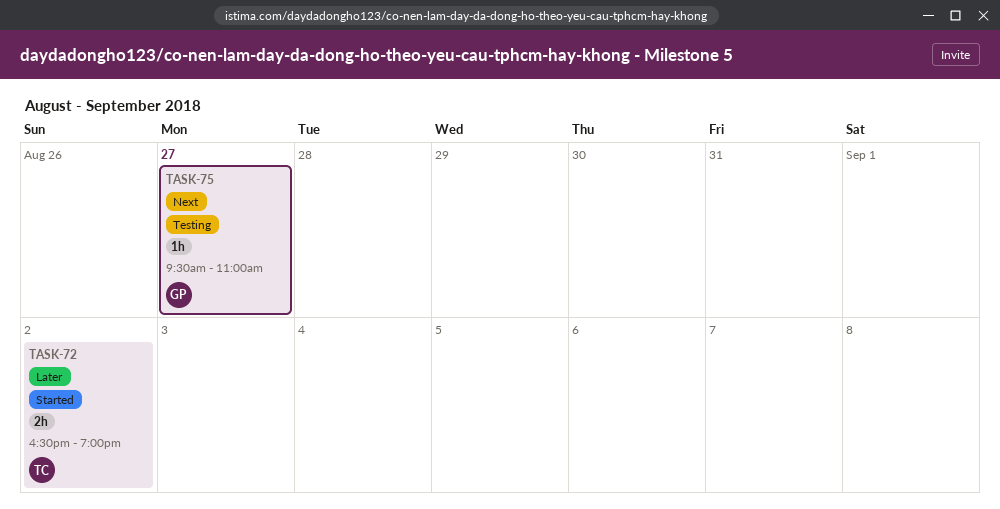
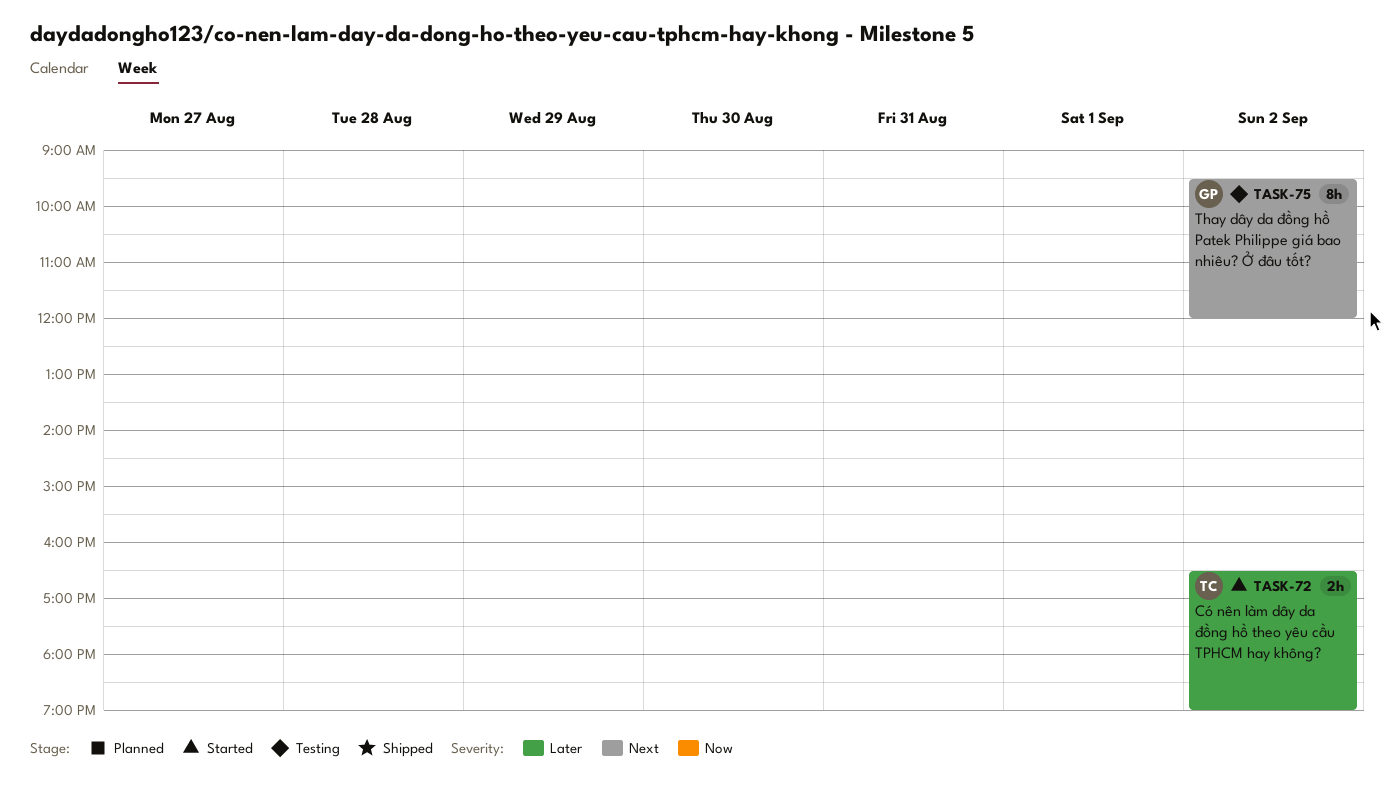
TASK-75, estimate: 1h -> 8h
TASK-75, day: Aug 27 -> Sep 2
TASK-75, ends: 11:00 -> 12:00

